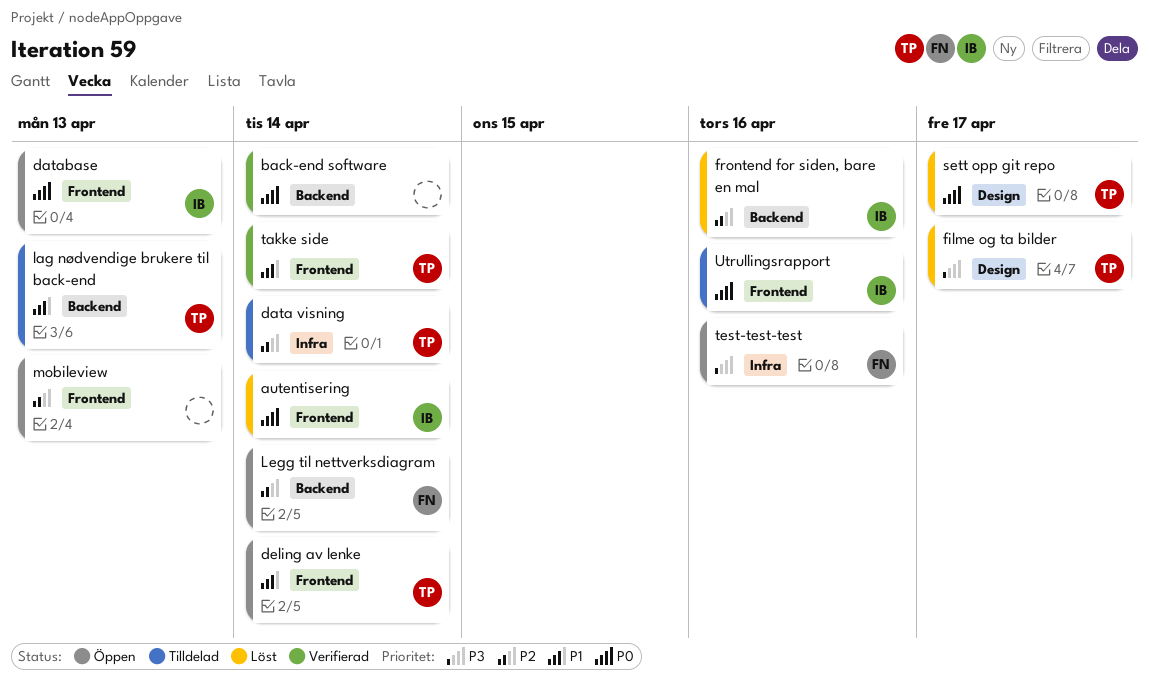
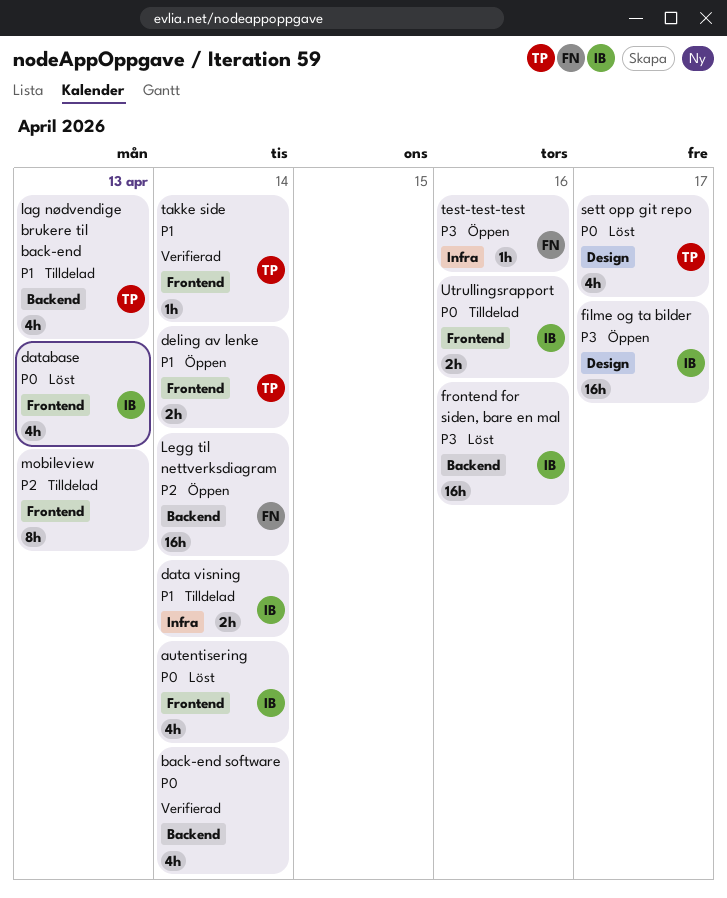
data visning, owner: TP -> IB
data visning, priority: P2 -> P1
database, status: Öppen -> Löst
filme og ta bilder, status: Löst -> Öppen
filme og ta bilder, owner: TP -> IB
frontend for siden, bare en mal, priority: P2 -> P3
mobileview, status: Öppen -> Tilldelad

